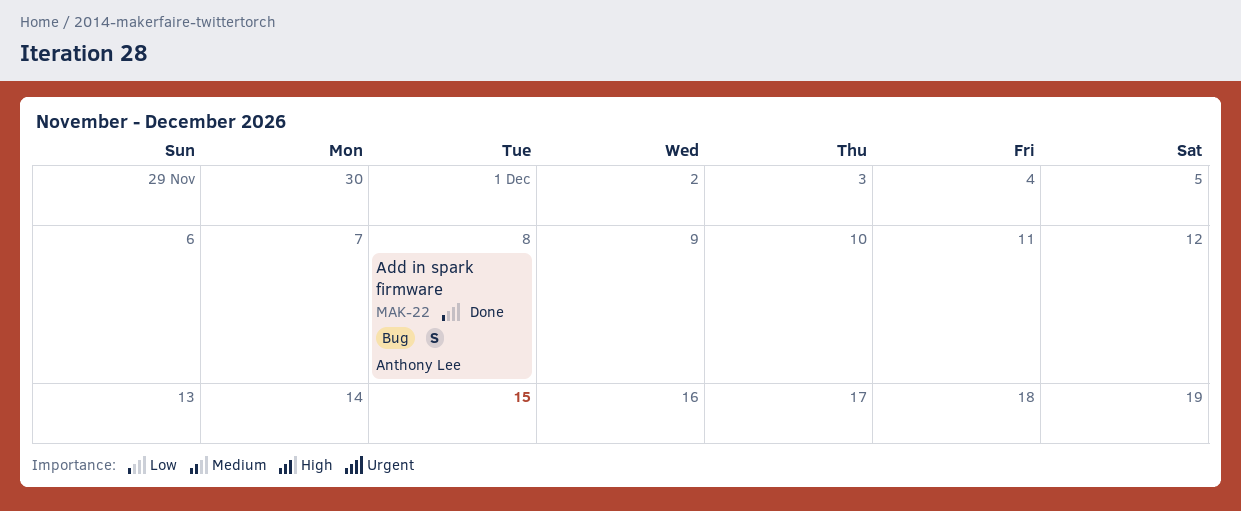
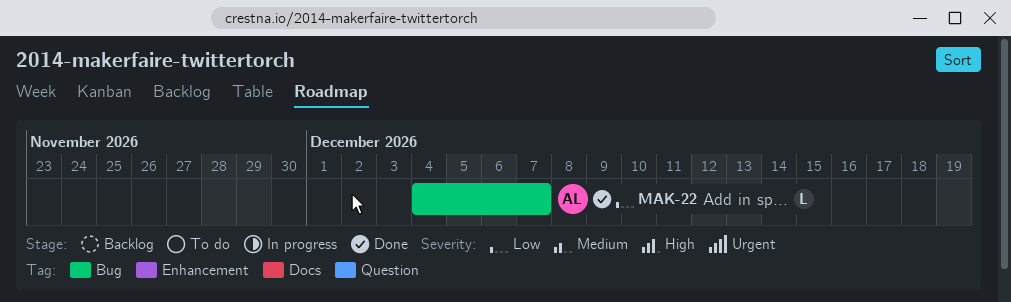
MAK-22, estimate: S -> L
MAK-22, due: Dec 8 -> Dec 7

